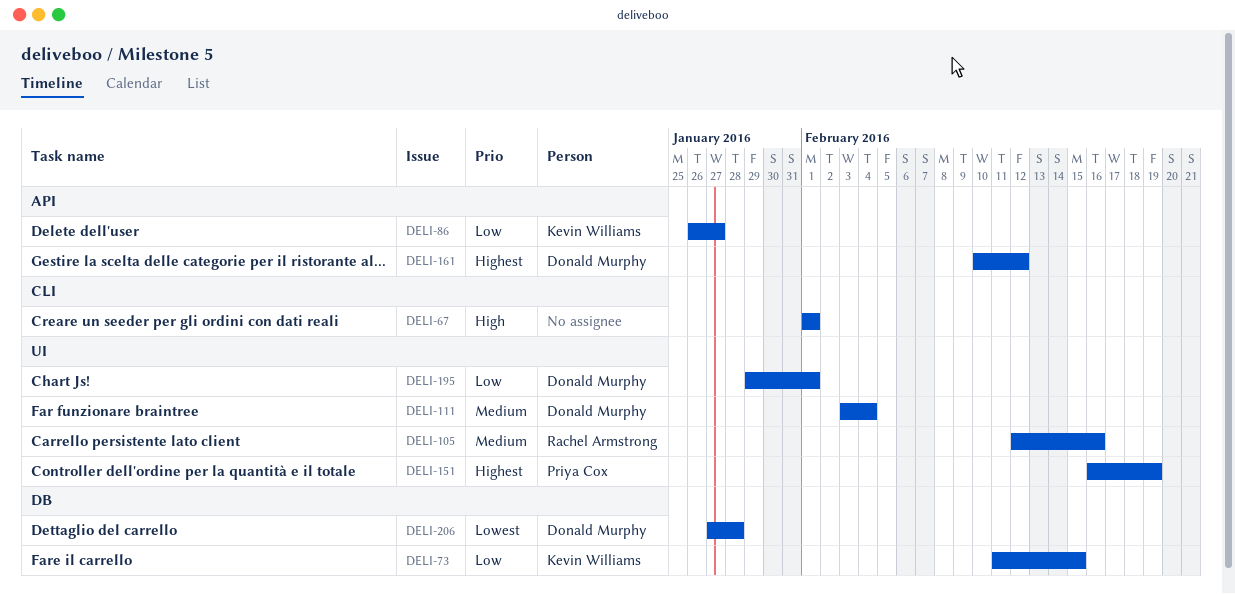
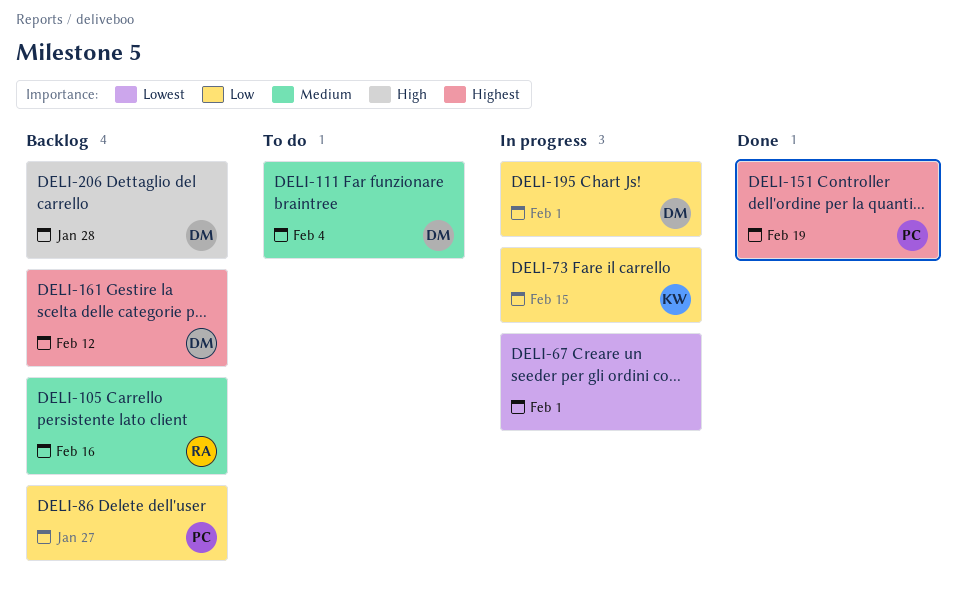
DELI-67, priority: High -> Lowest
DELI-86, owner: Kevin Williams -> Priya Cox
DELI-206, priority: Lowest -> High

